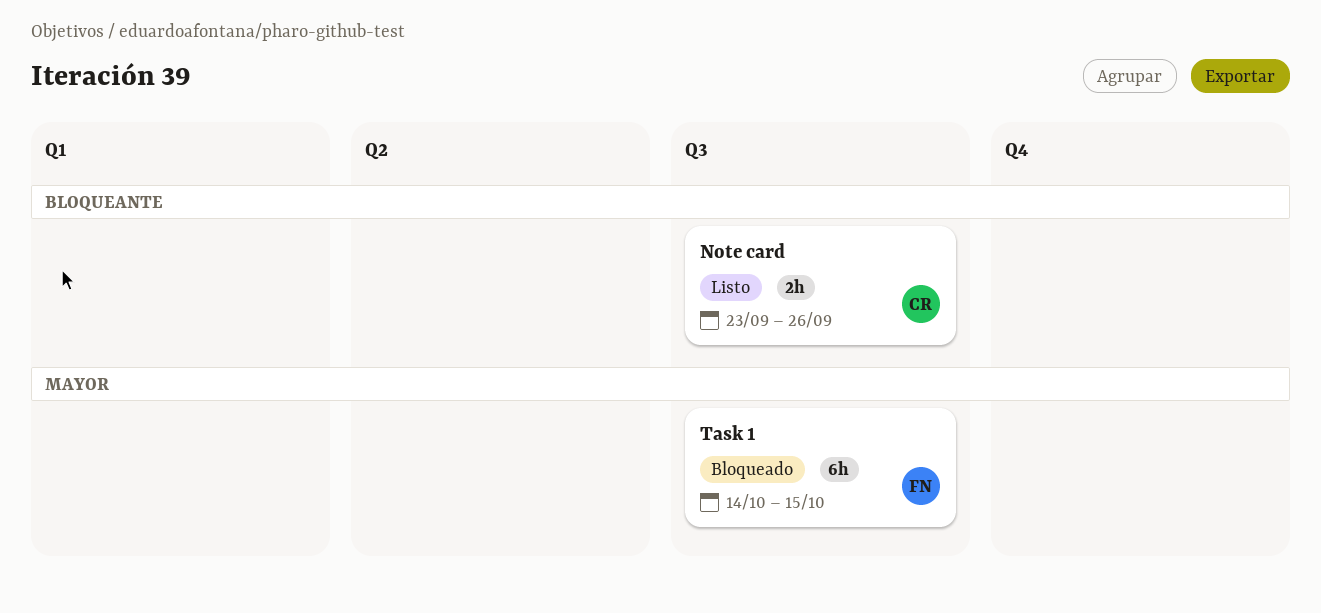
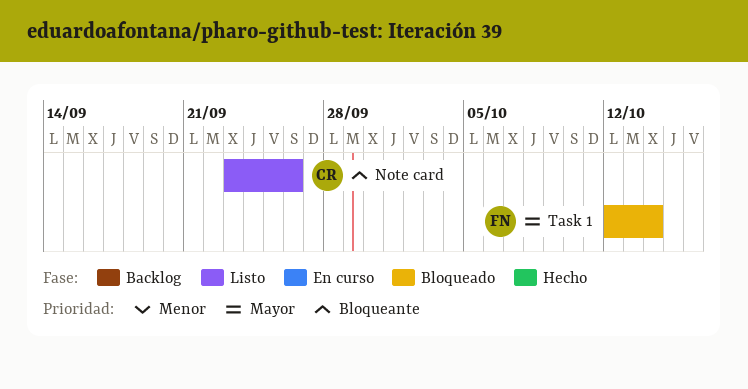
Task 1, start: Oct 14 -> Oct 12
Task 1, due: Oct 15 -> Oct 14

